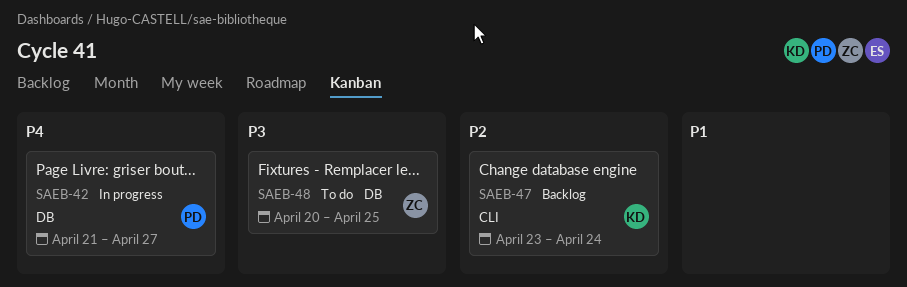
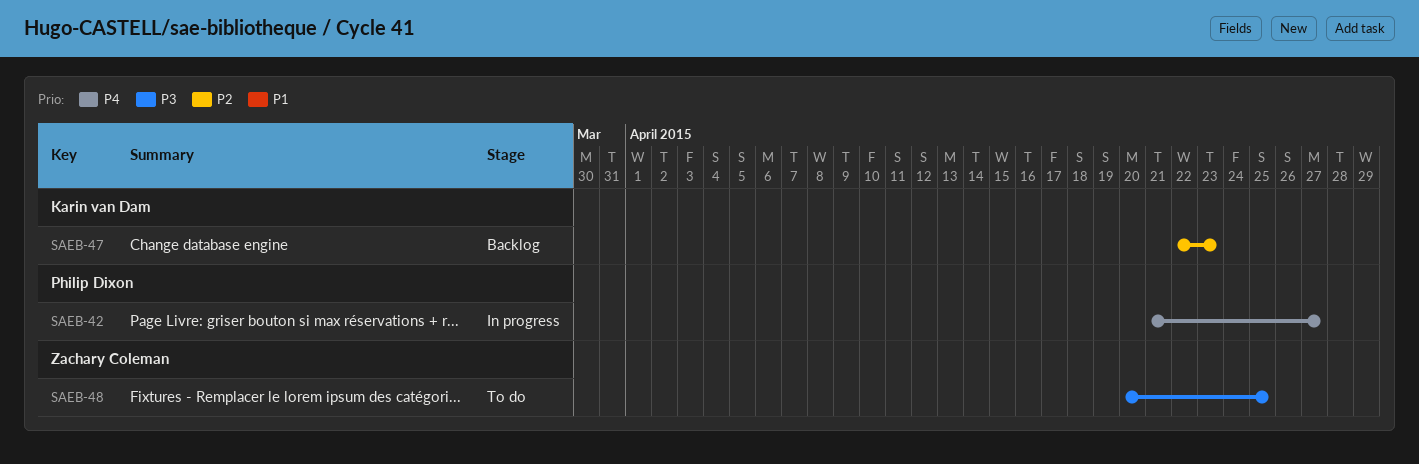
SAEB-47, start: Apr 23 -> Apr 22
SAEB-47, due: Apr 24 -> Apr 23

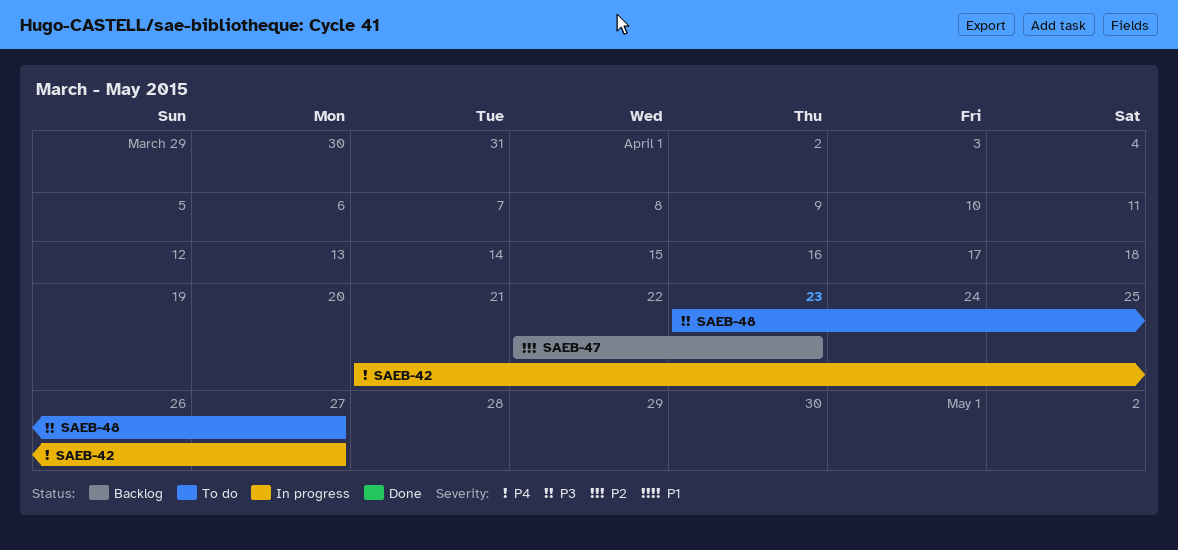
SAEB-48, start: Apr 20 -> Apr 23
SAEB-48, due: Apr 25 -> Apr 27

